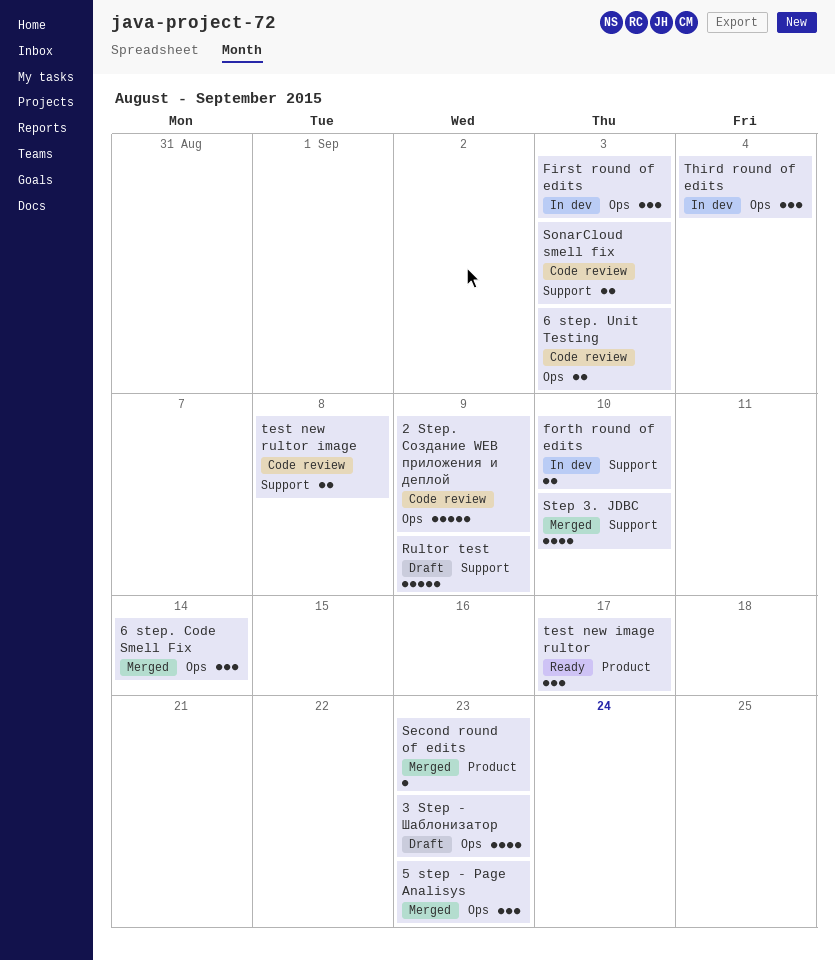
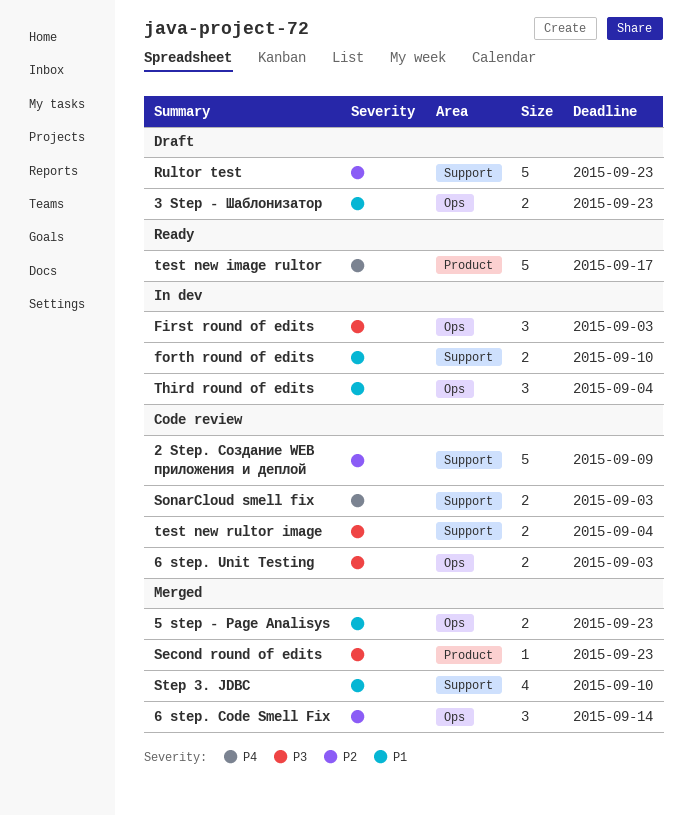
2 Step. Создание WEB приложения и деплой, label: Ops -> Support
3 Step - Шаблонизатор, estimate: 4 -> 2
5 step - Page Analisys, estimate: 3 -> 2
Rultor test, due: Sep 9 -> Sep 23
test new image rultor, estimate: 3 -> 5
test new rultor image, due: Sep 8 -> Sep 4

